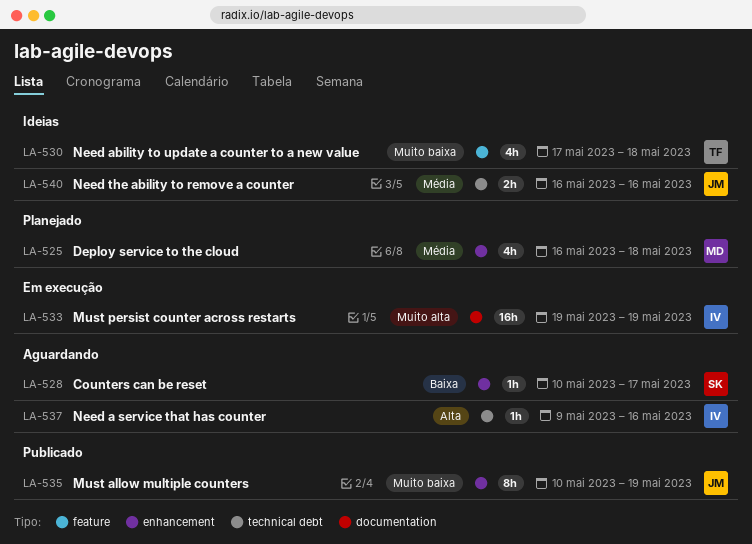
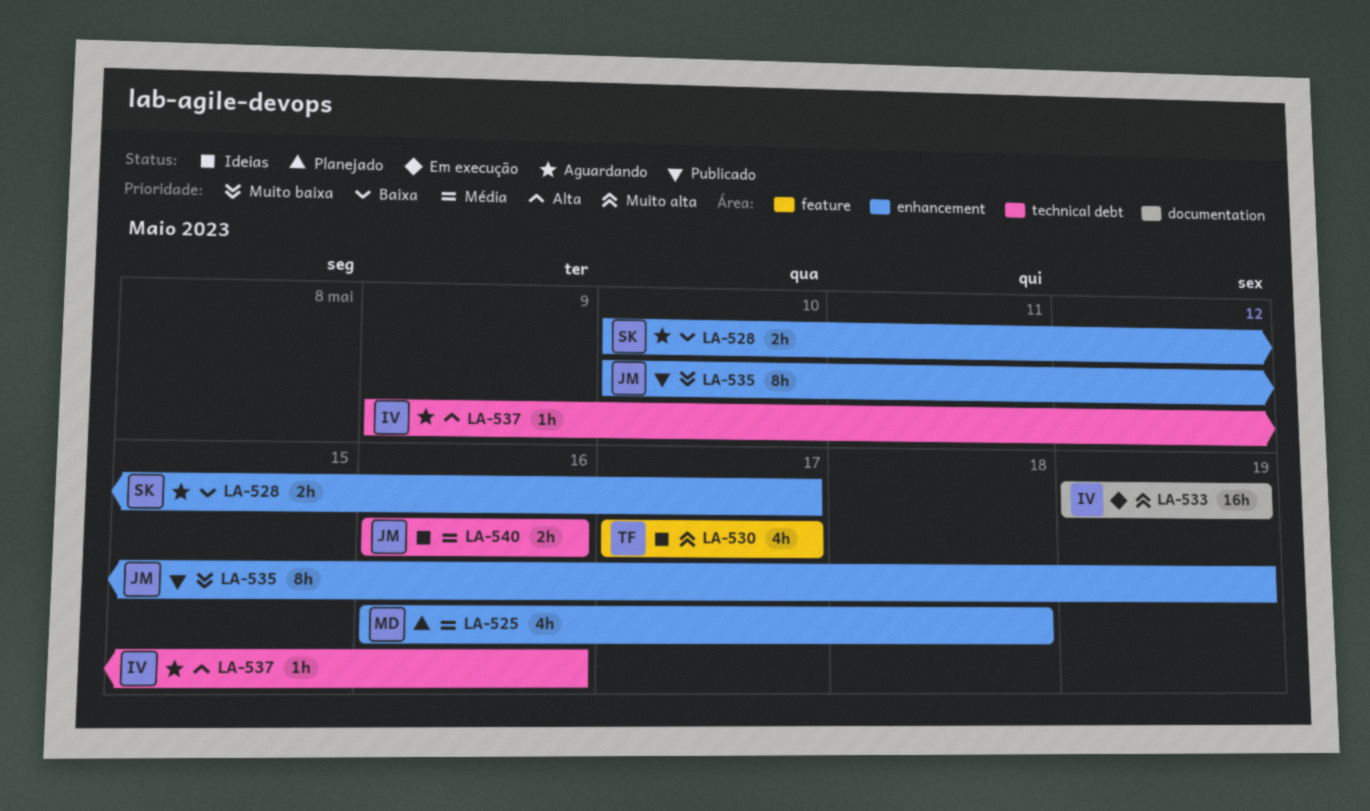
LA-528, estimate: 1h -> 2h
LA-530, priority: Muito baixa -> Muito alta
LA-530, due: May 18 -> May 17

